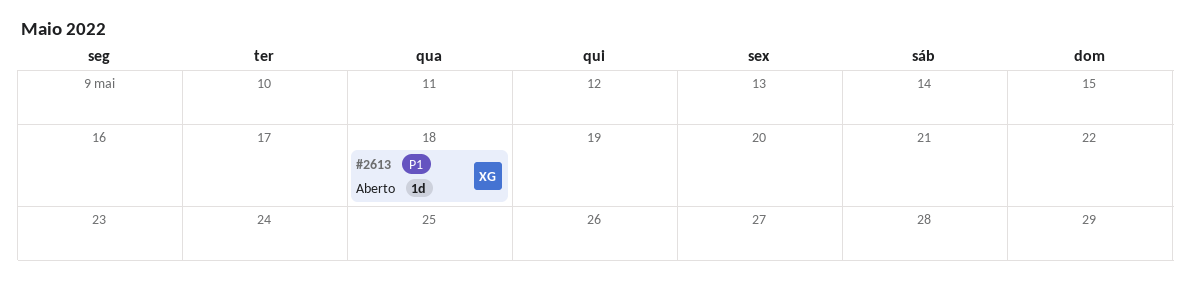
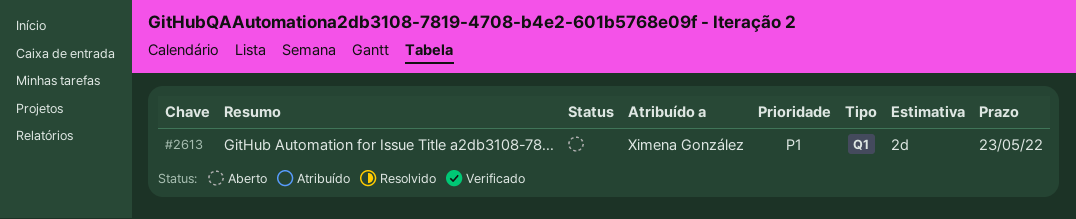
#2613, estimate: 1d -> 2d
#2613, due: May 18 -> May 23

